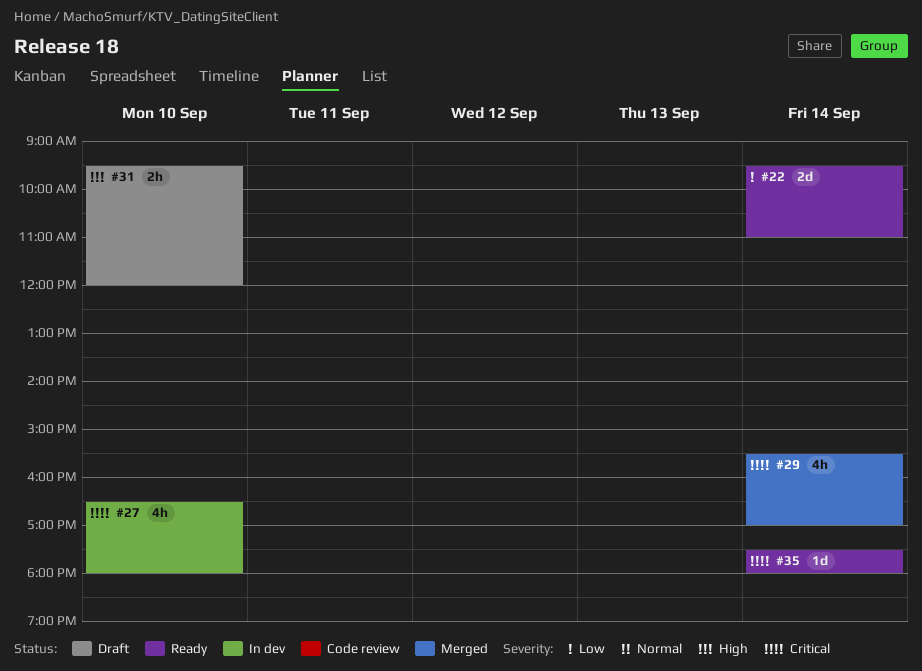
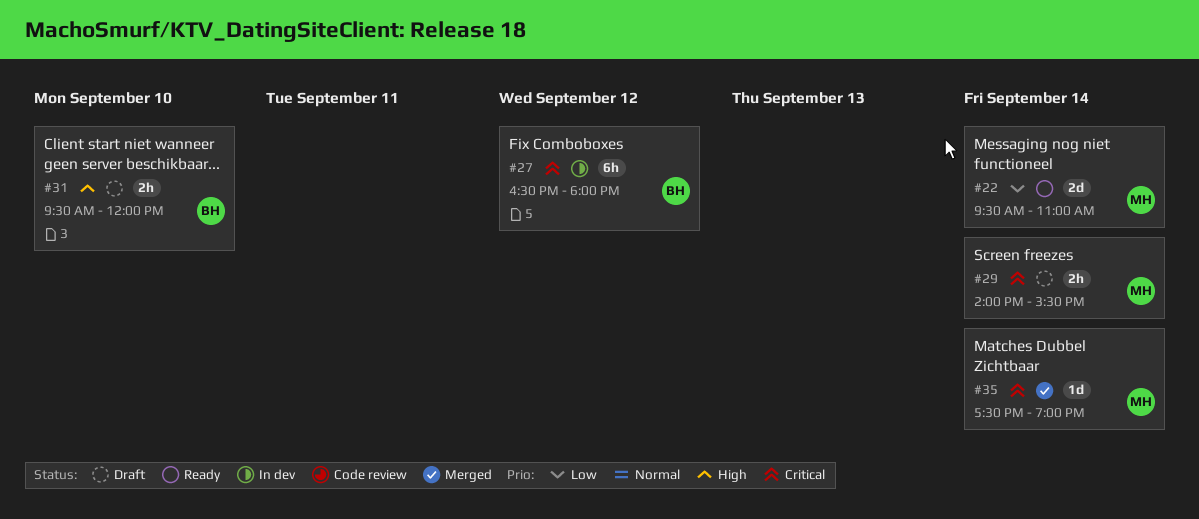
#27, estimate: 4h -> 6h
#27, day: Sep 10 -> Sep 12
#29, status: Merged -> Draft
#29, estimate: 4h -> 2h
#29, begins: 15:30 -> 14:00
#29, ends: 17:00 -> 15:30
#35, status: Ready -> Merged
#35, ends: 18:00 -> 19:00

